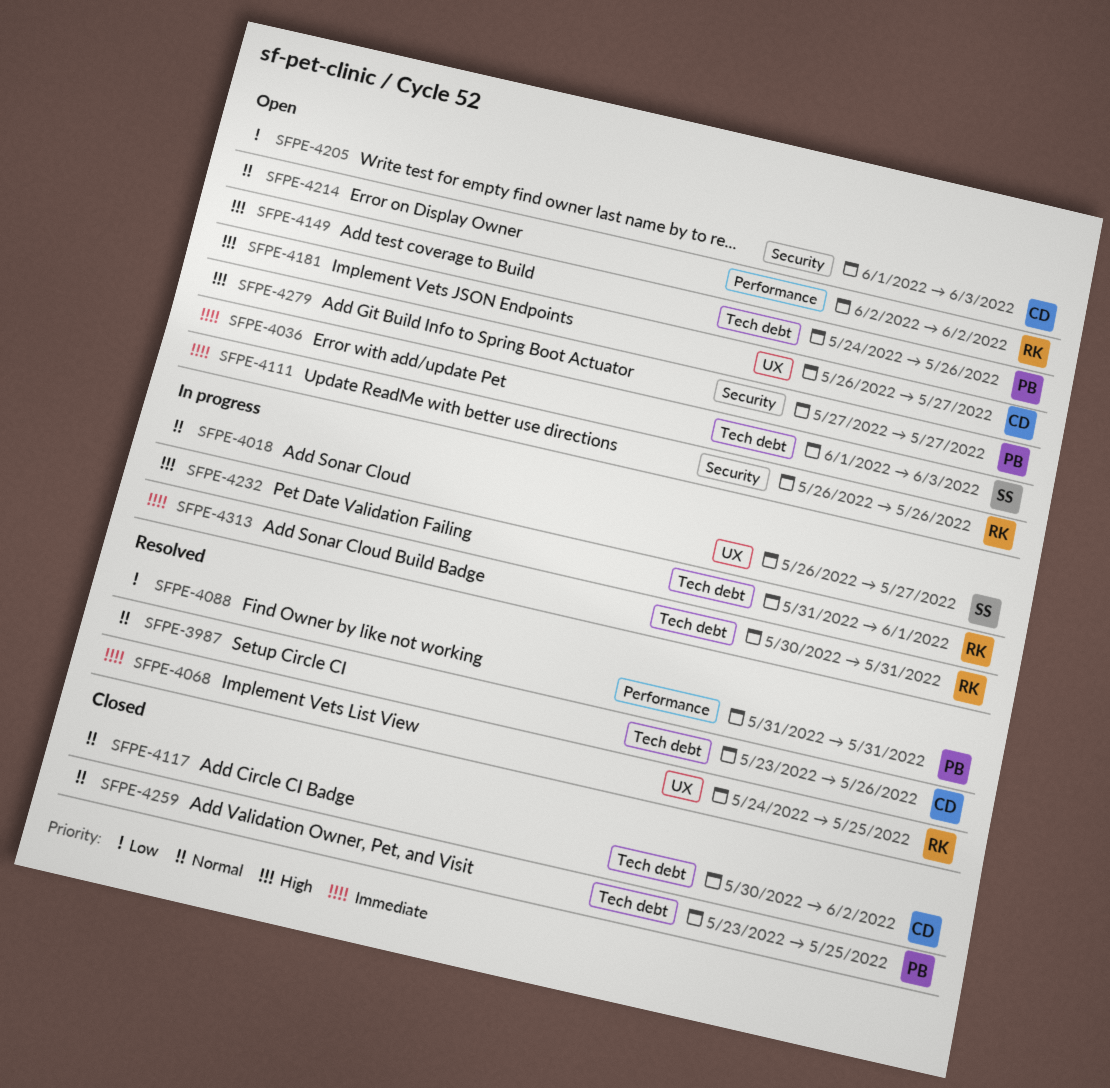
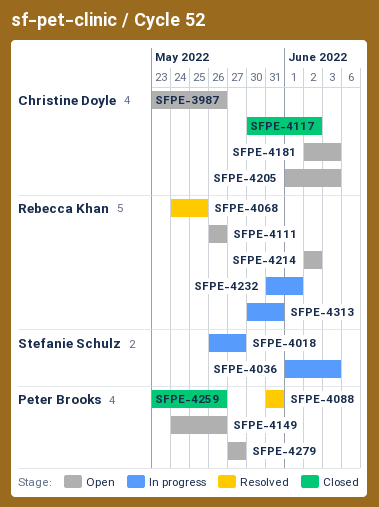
SFPE-3987, status: Resolved -> Open
SFPE-4036, status: Open -> In progress
SFPE-4181, start: May 26 -> Jun 2
SFPE-4181, due: May 27 -> Jun 3
SFPE-4259, due: May 25 -> May 26

